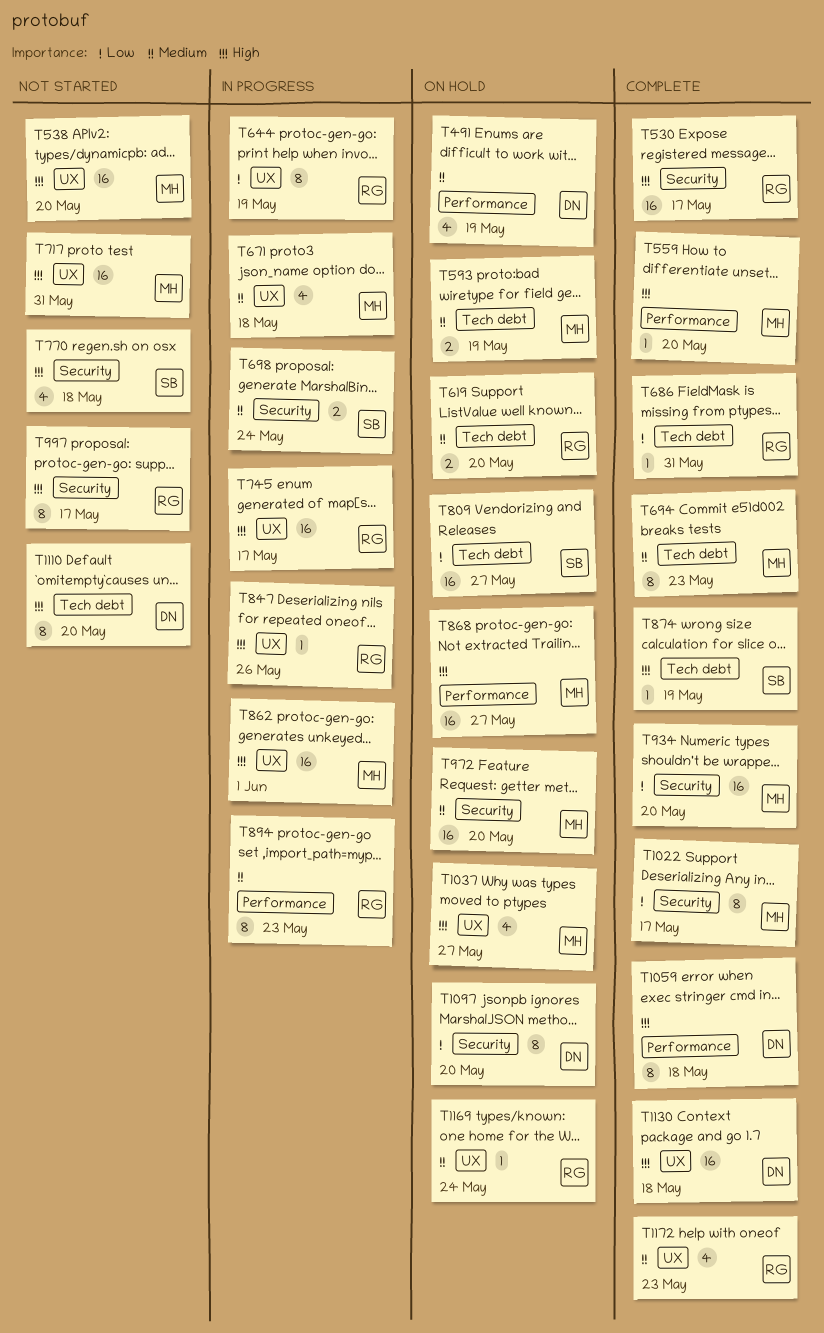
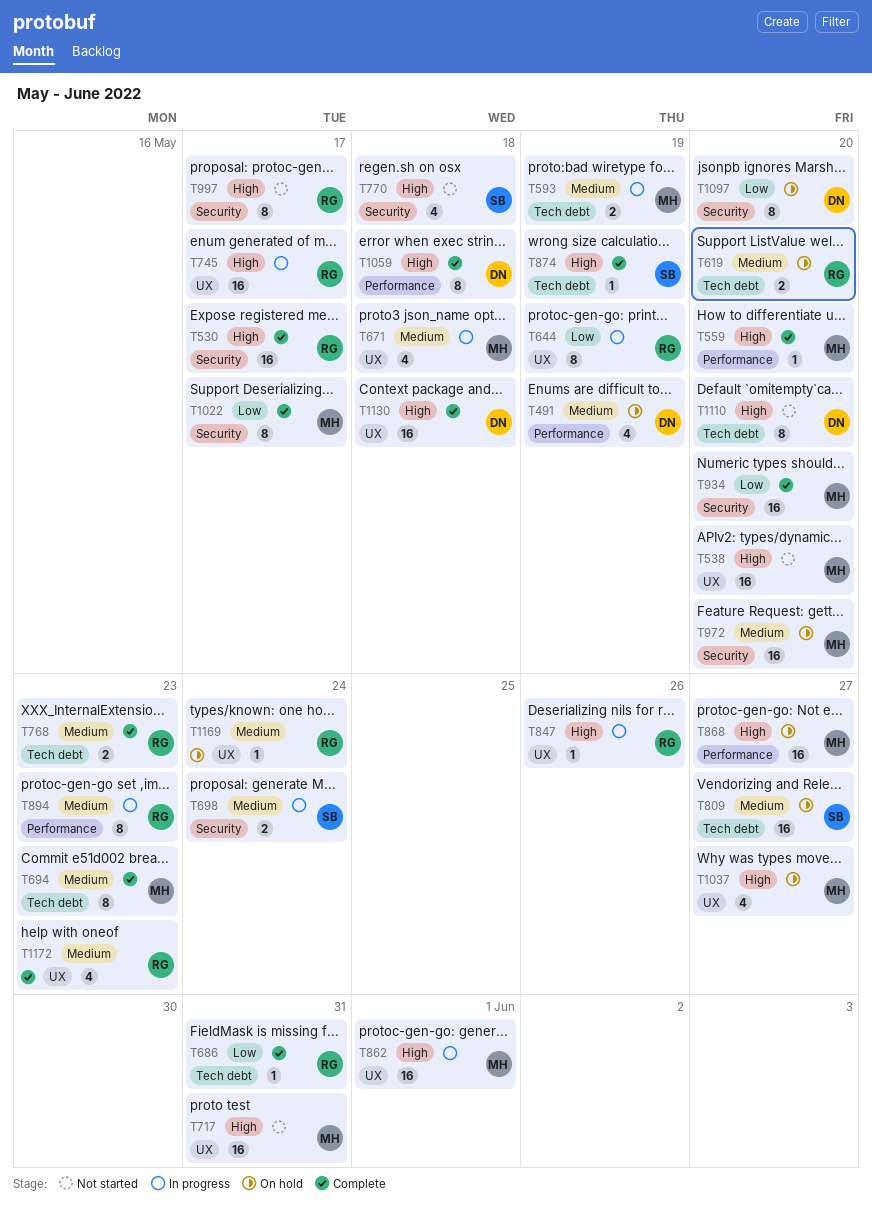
T593, status: On hold -> In progress
T768: none -> present
T809, priority: Low -> Medium

